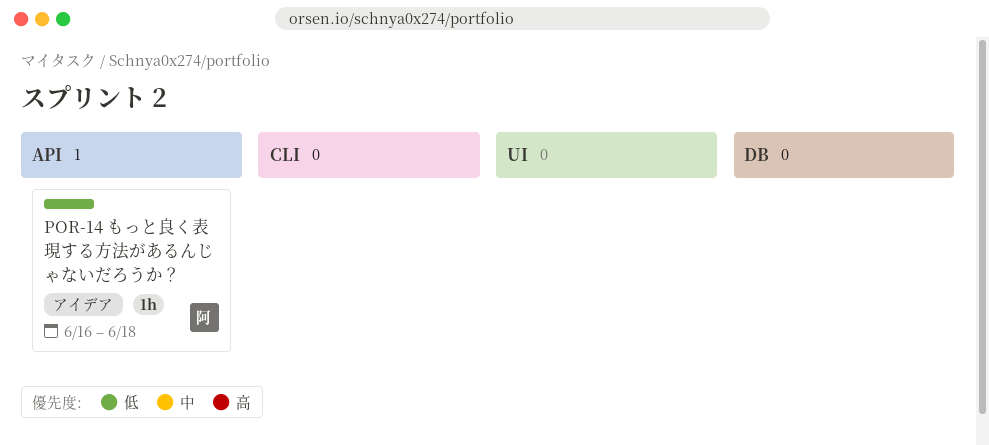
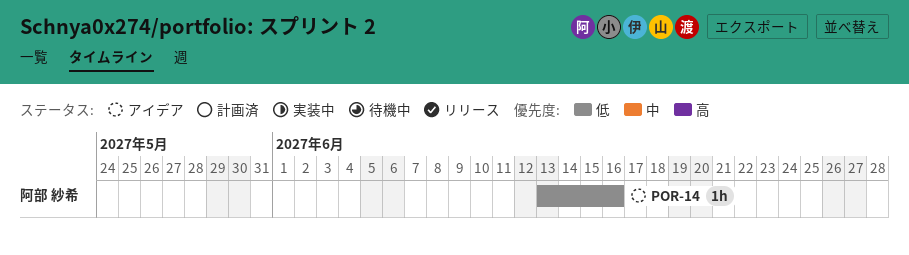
POR-14, start: Jun 16 -> Jun 13
POR-14, due: Jun 18 -> Jun 16

